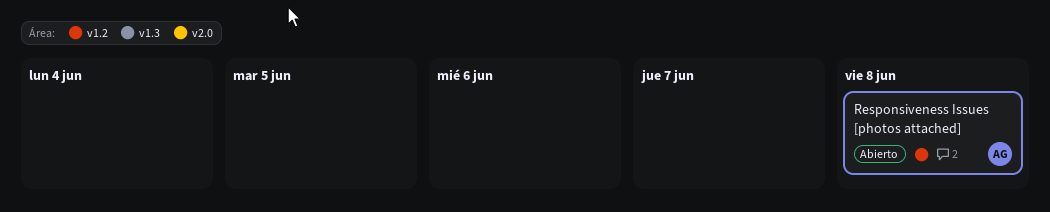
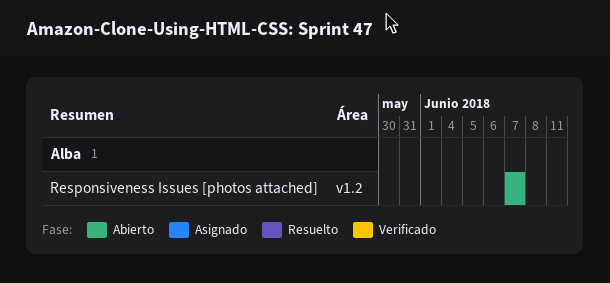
Responsiveness Issues [photos attached], due: Jun 8 -> Jun 7

